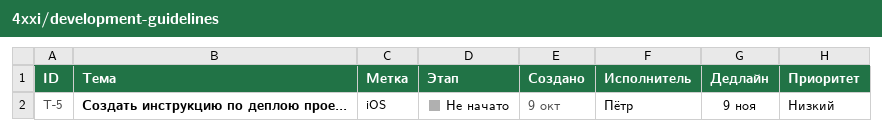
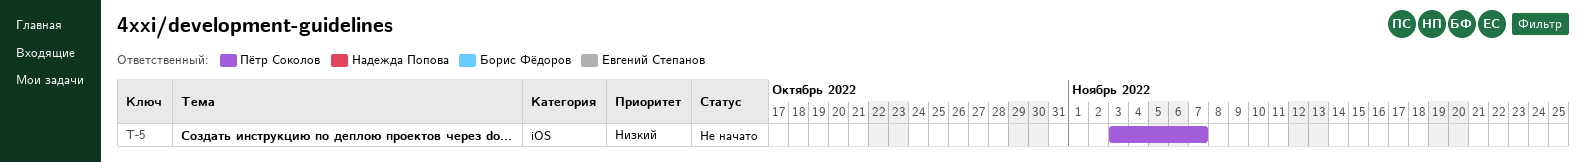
T-5, due: Nov 9 -> Nov 7

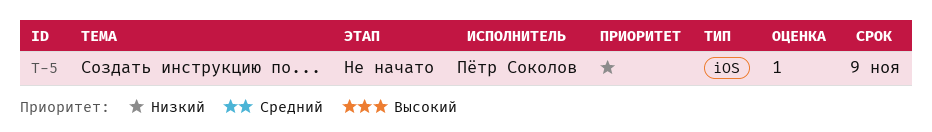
T-5, due: Nov 7 -> Nov 9

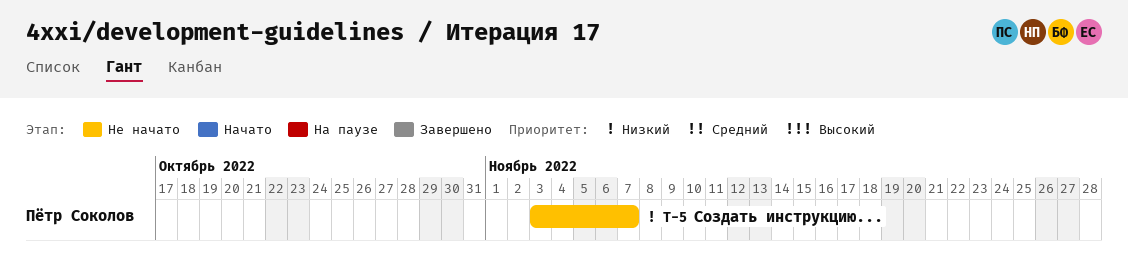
T-5, due: Nov 9 -> Nov 7

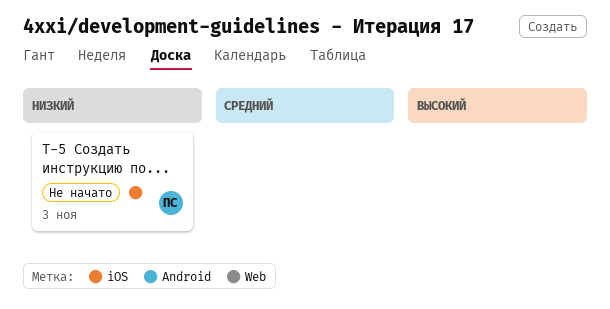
T-5, due: Nov 7 -> Nov 3

